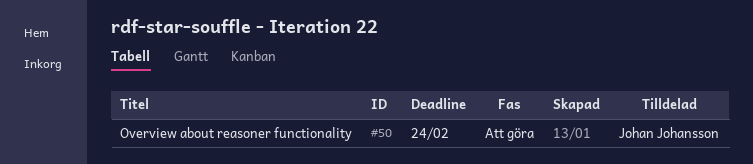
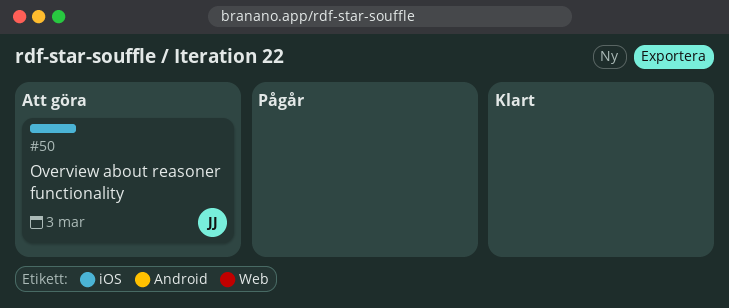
#50, due: Feb 24 -> Mar 3

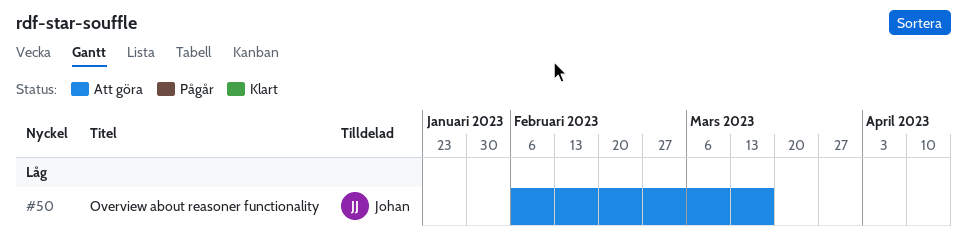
#50, due: Mar 3 -> Mar 17

